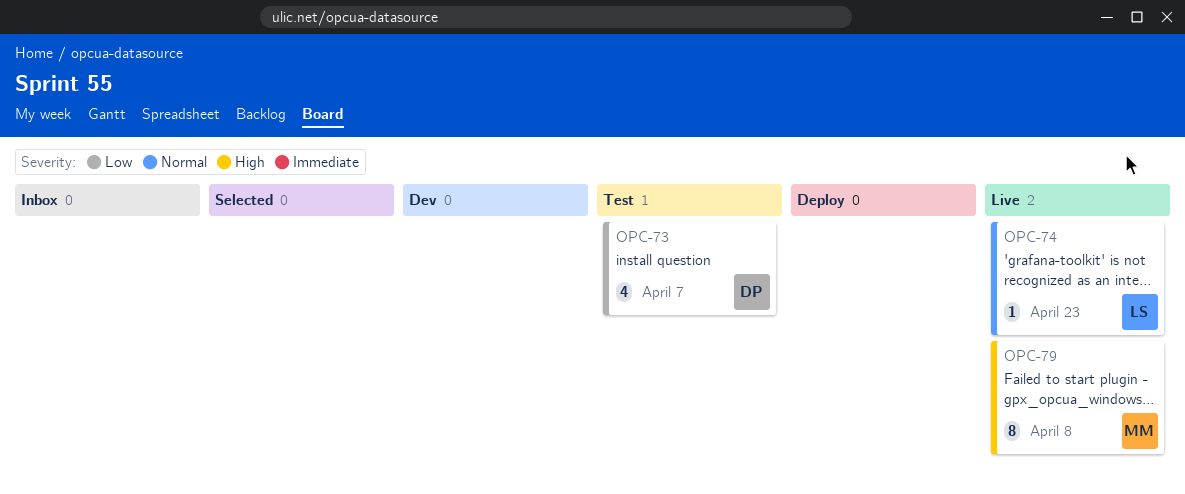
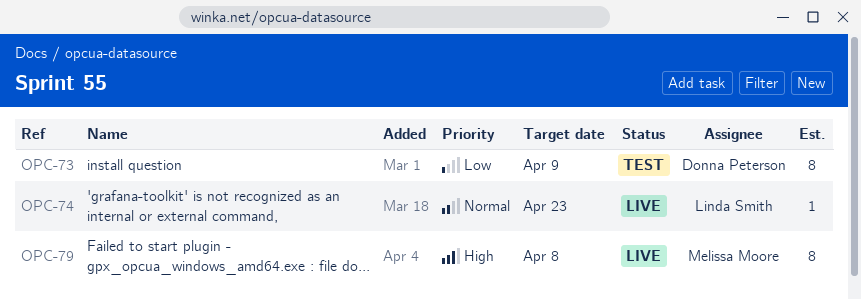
OPC-73, estimate: 4 -> 8
OPC-73, due: Apr 7 -> Apr 9

